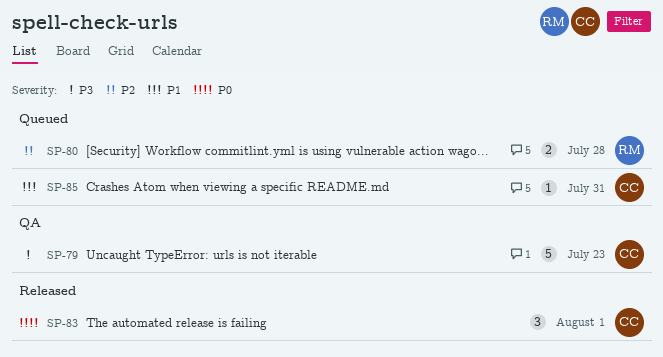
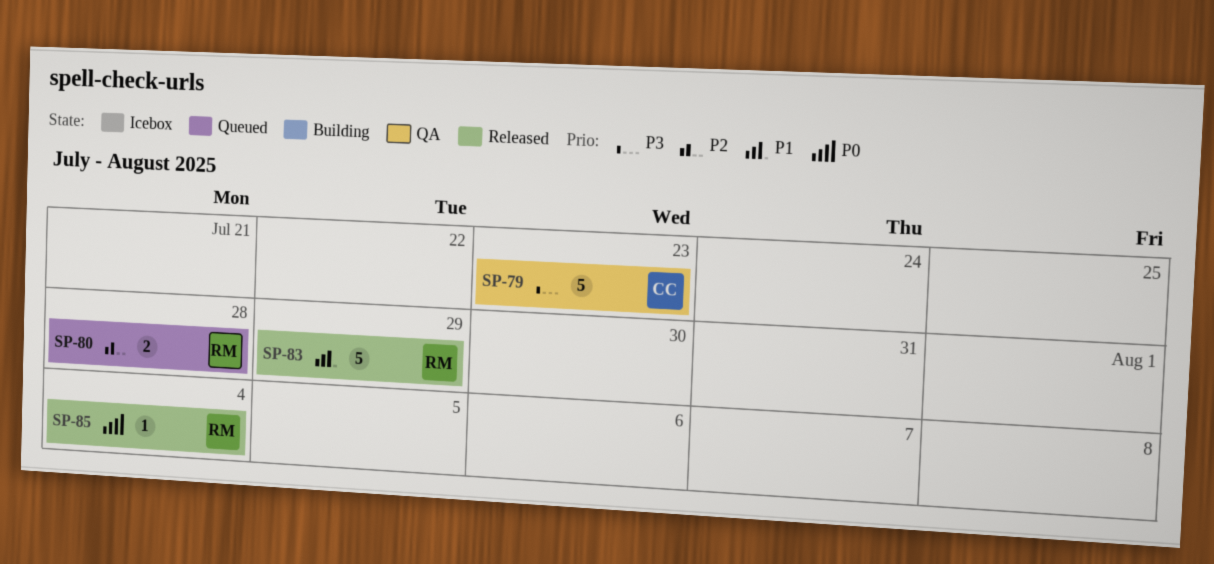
SP-83, owner: CC -> RM
SP-83, priority: P0 -> P1
SP-83, estimate: 3 -> 5
SP-83, due: Aug 1 -> Jul 29
SP-85, status: Queued -> Released
SP-85, owner: CC -> RM
SP-85, priority: P1 -> P0
SP-85, due: Jul 31 -> Aug 4

